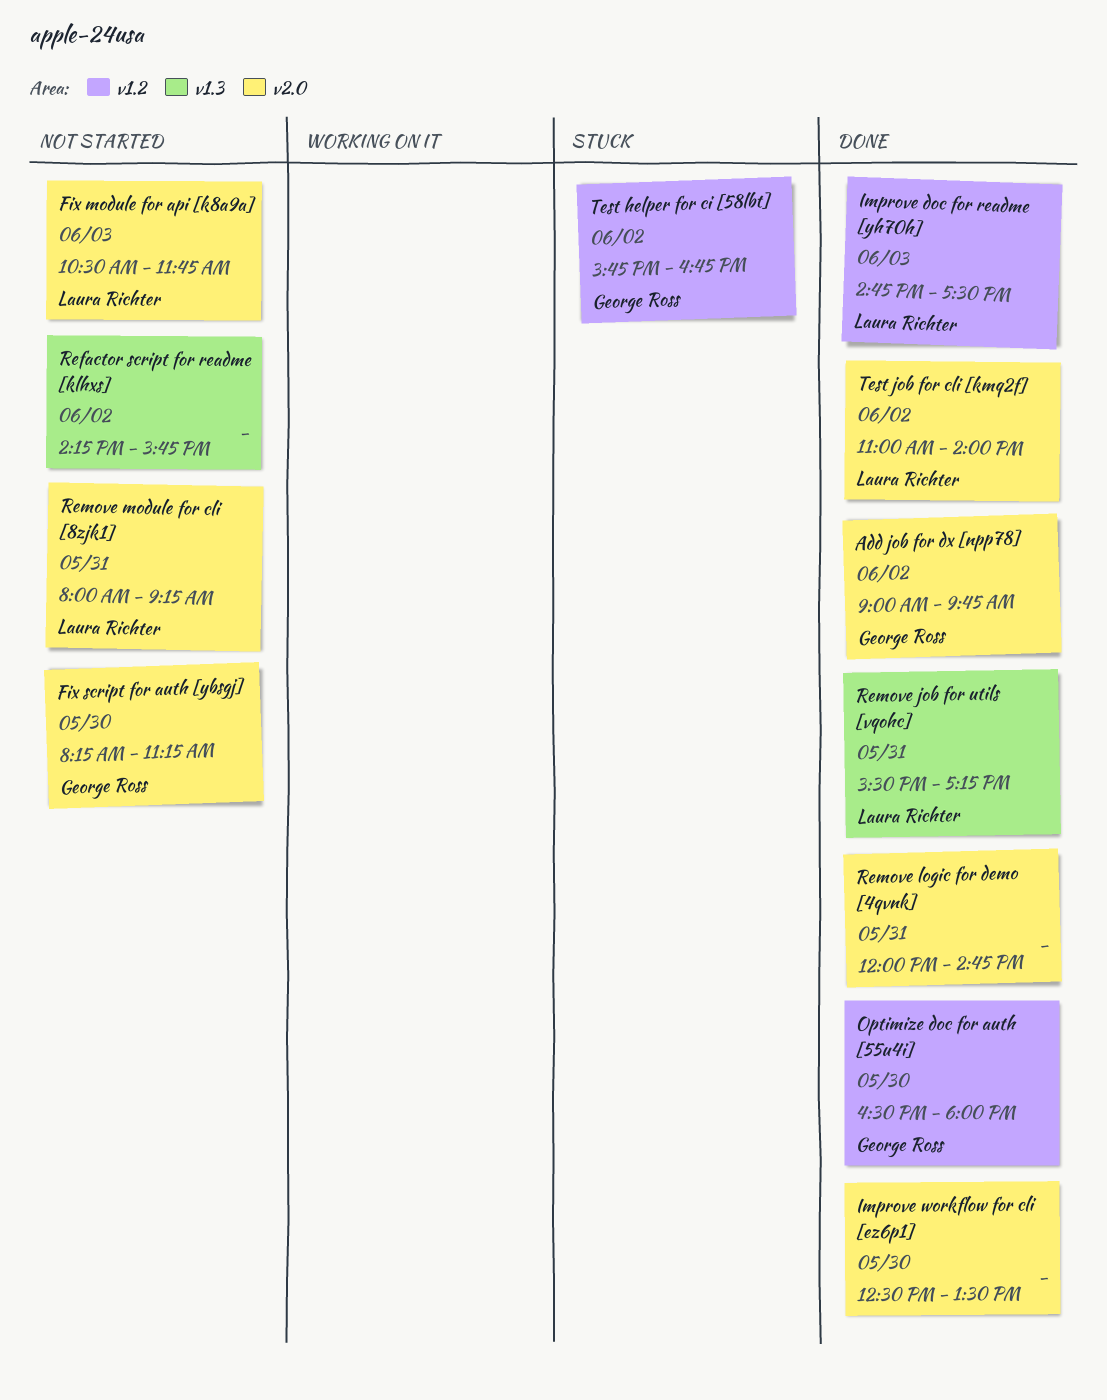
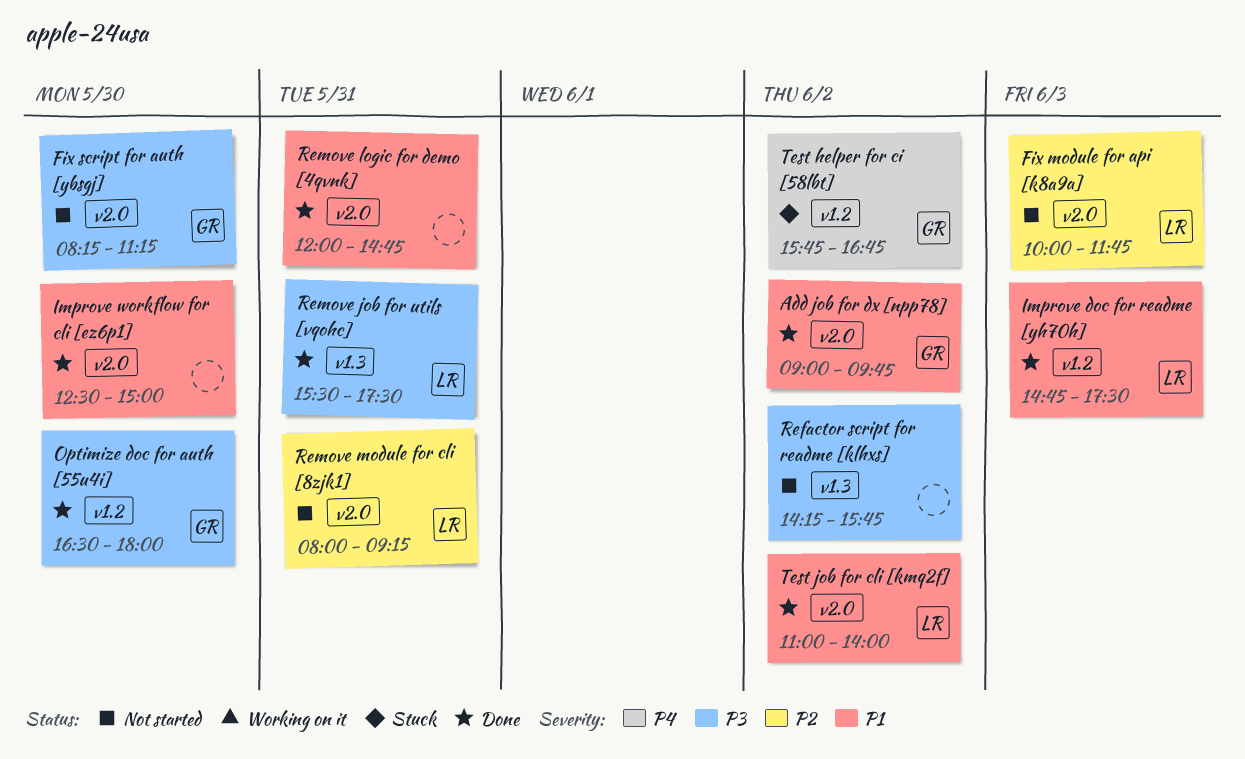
Fix module for api [k8a9a], begins: 10:30 -> 10:00
Improve workflow for cli [ez6p1], ends: 13:30 -> 15:00
Remove job for utils [vqohc], ends: 17:15 -> 17:30

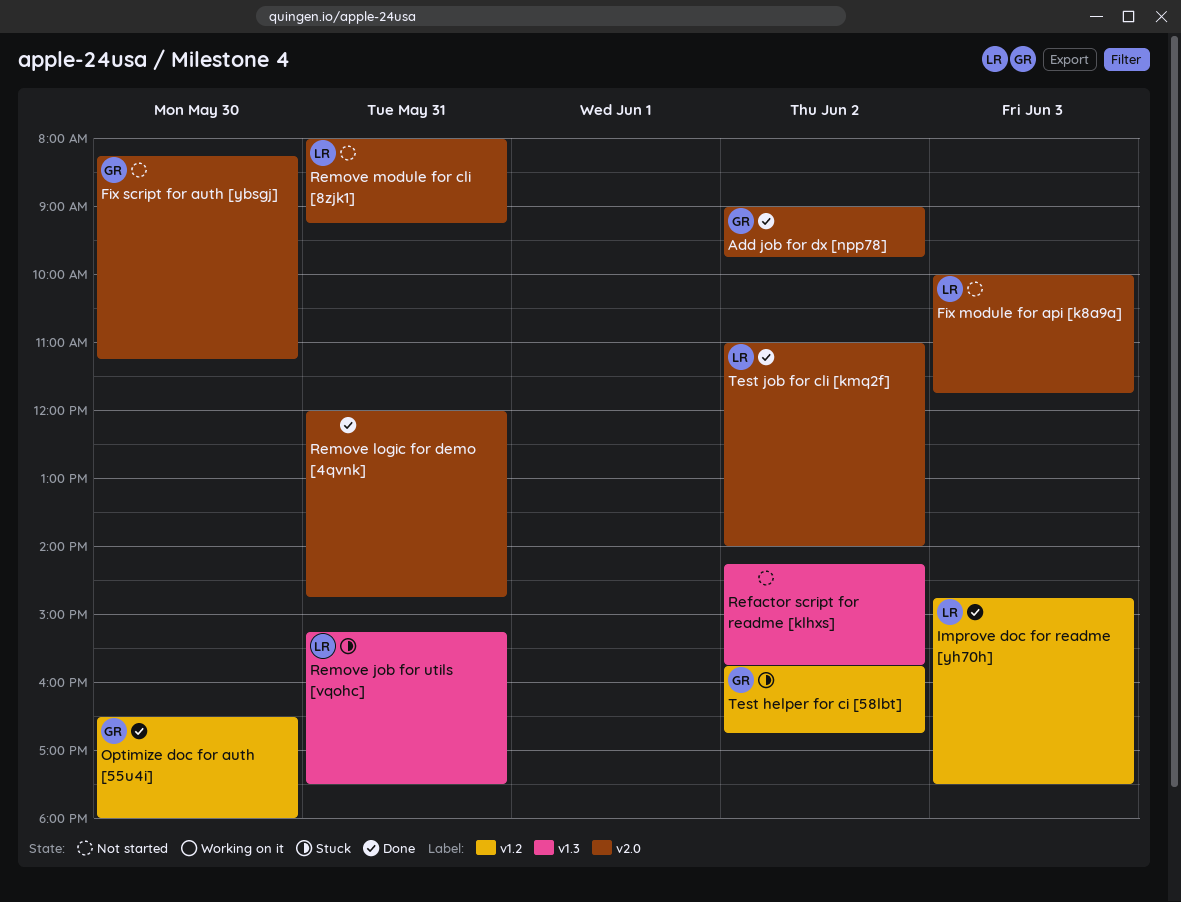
Improve workflow for cli [ez6p1]: present -> none
Remove job for utils [vqohc], status: Done -> Stuck
Remove job for utils [vqohc], begins: 15:30 -> 15:15

